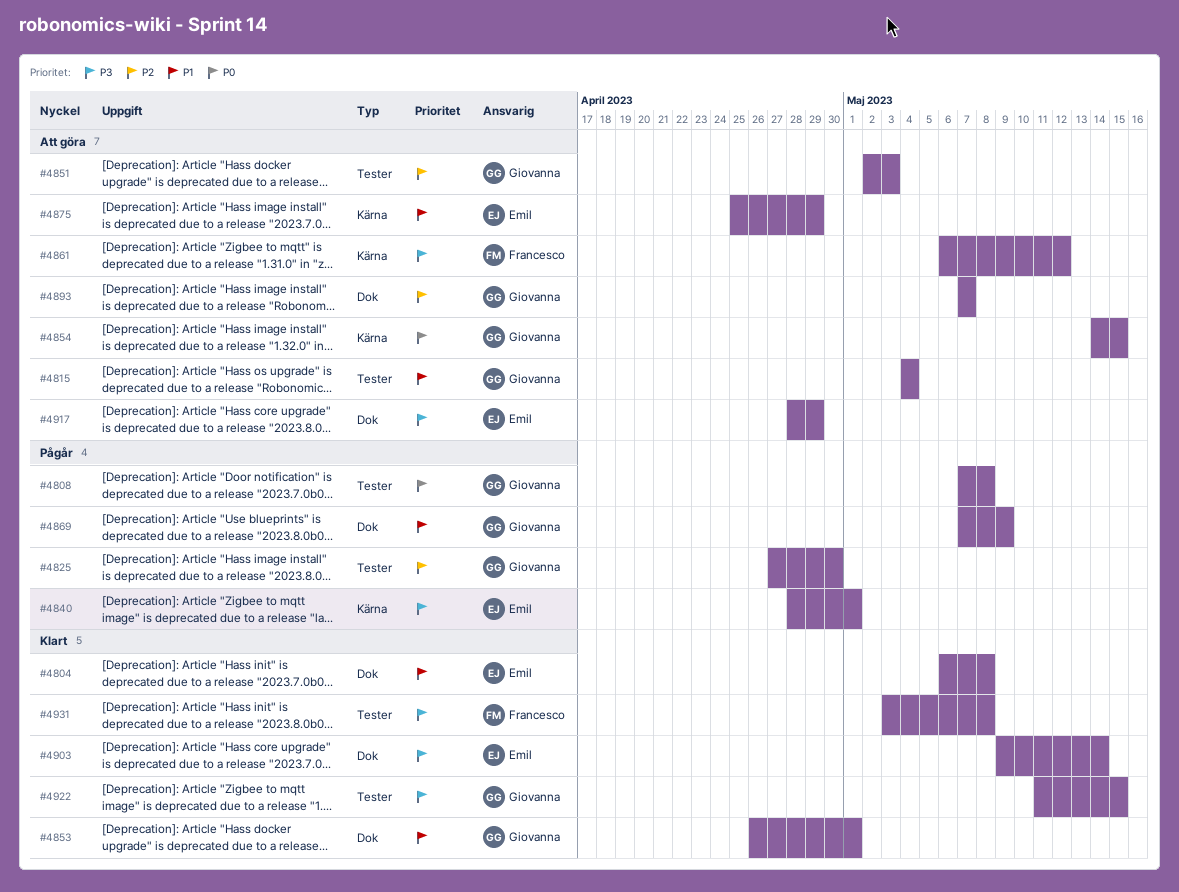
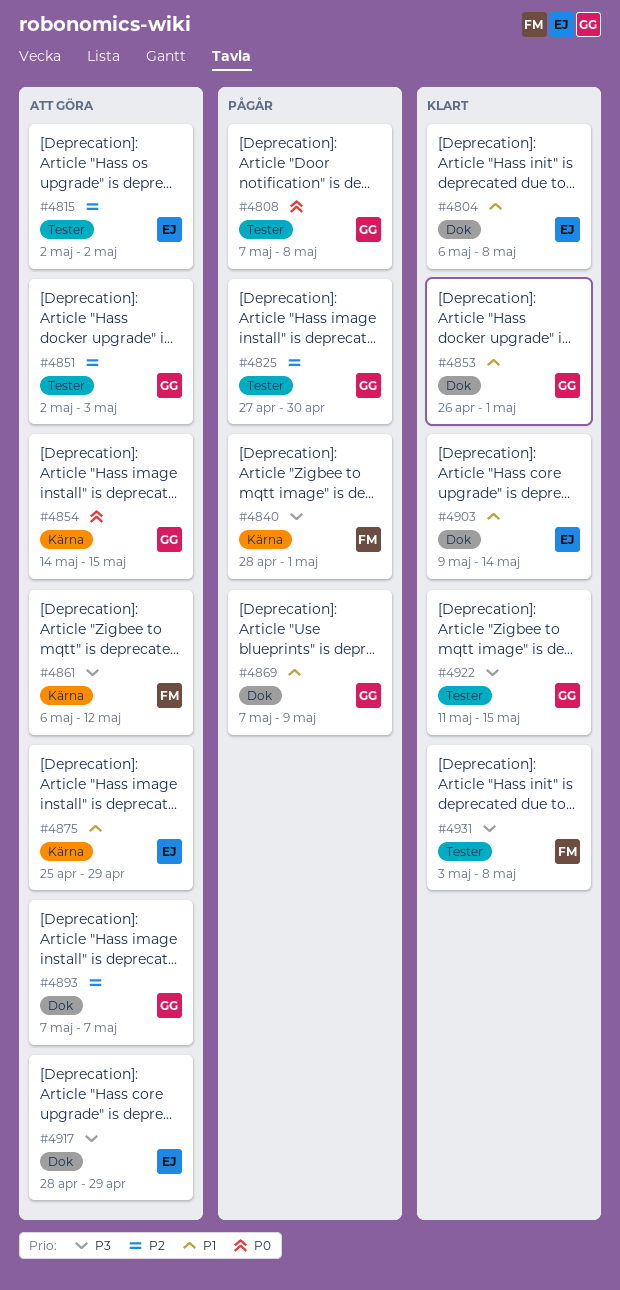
#4815, owner: Giovanna -> Emil
#4815, priority: P1 -> P2
#4815, start: May 4 -> May 2
#4815, due: May 4 -> May 2
#4840, owner: Emil -> Francesco
#4903, priority: P3 -> P1

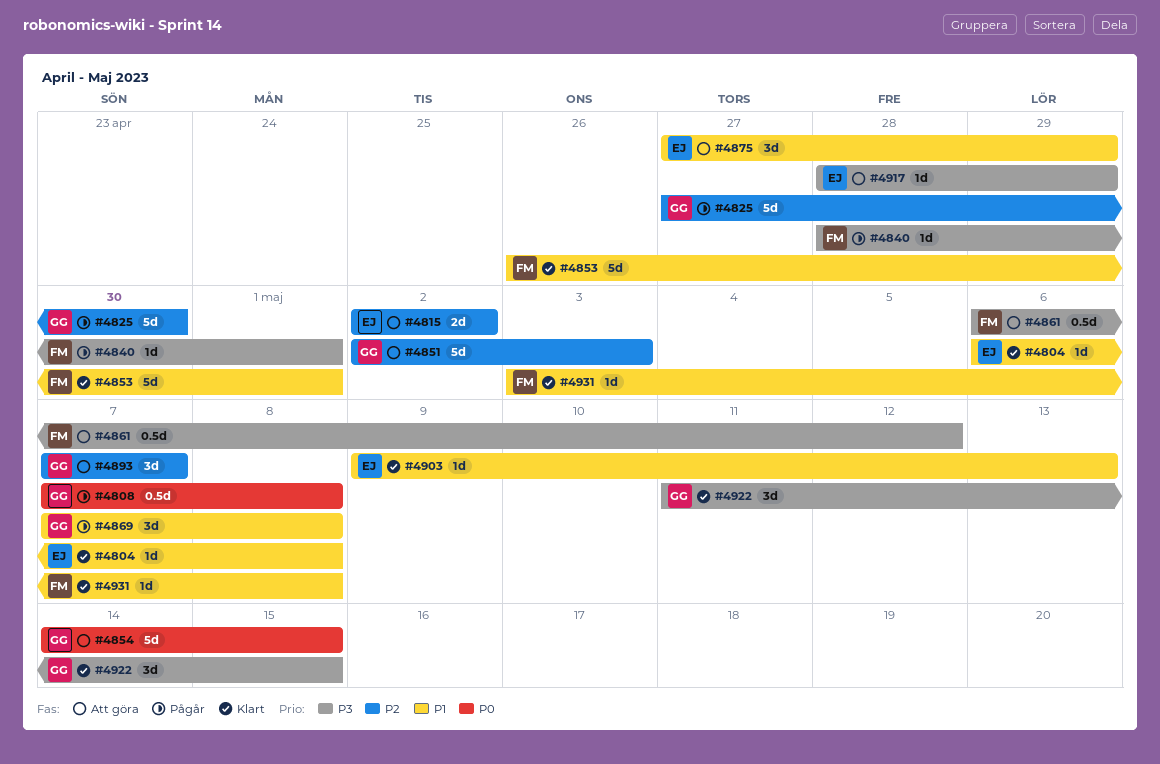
#4853, owner: GG -> FM
#4869, due: May 9 -> May 8
#4875, start: Apr 25 -> Apr 27
#4903, due: May 14 -> May 13
#4931, priority: P3 -> P1

